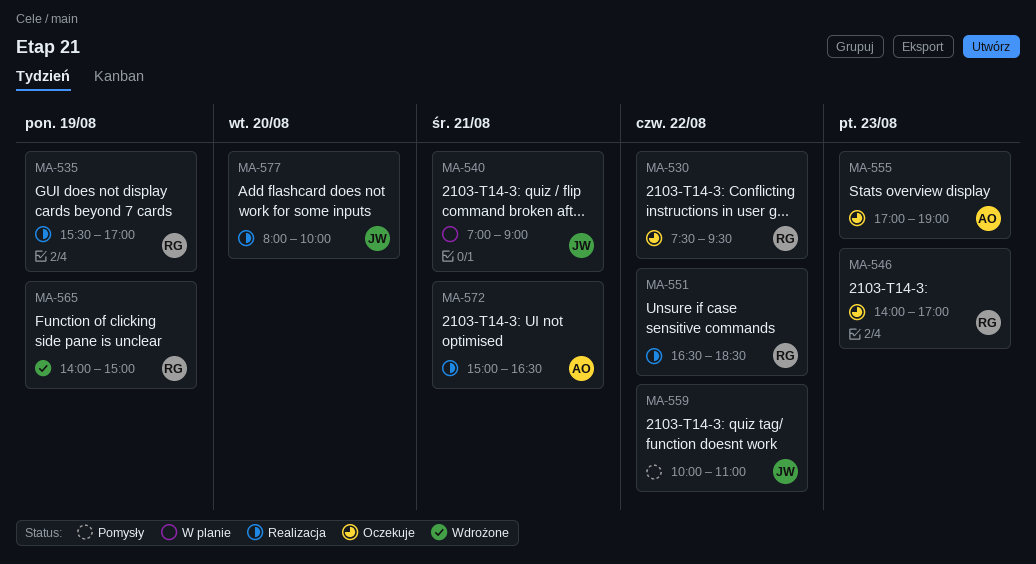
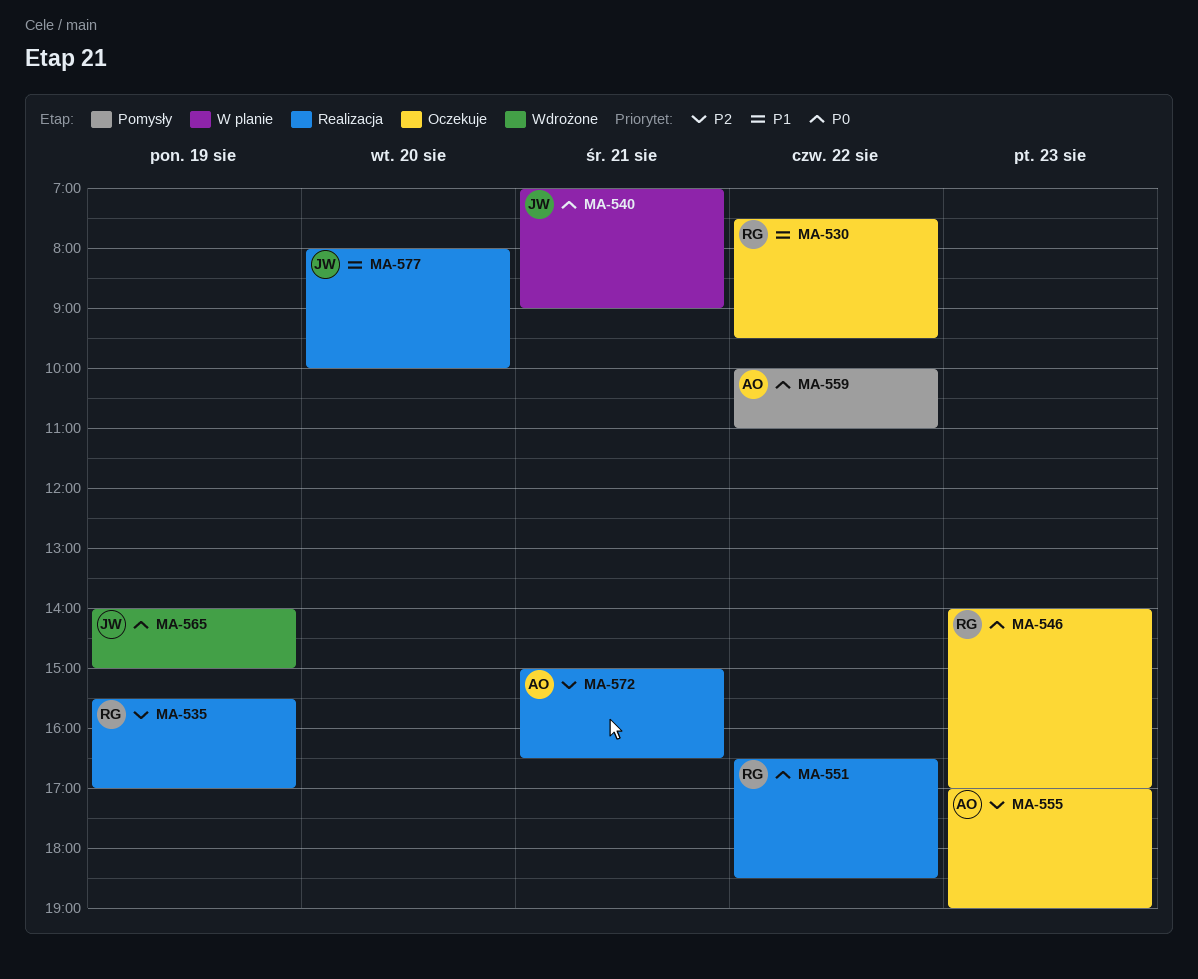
MA-559, owner: JW -> AO
MA-565, owner: RG -> JW

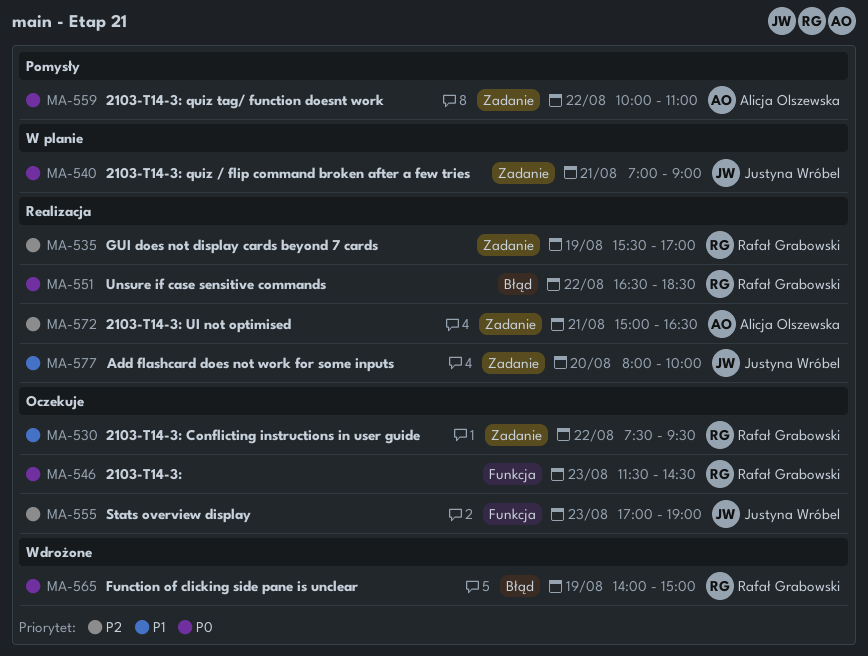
MA-546, begins: 14:00 -> 11:30
MA-546, ends: 17:00 -> 14:30
MA-555, owner: Alicja Olszewska -> Justyna Wróbel
MA-565, owner: Justyna Wróbel -> Rafał Grabowski

